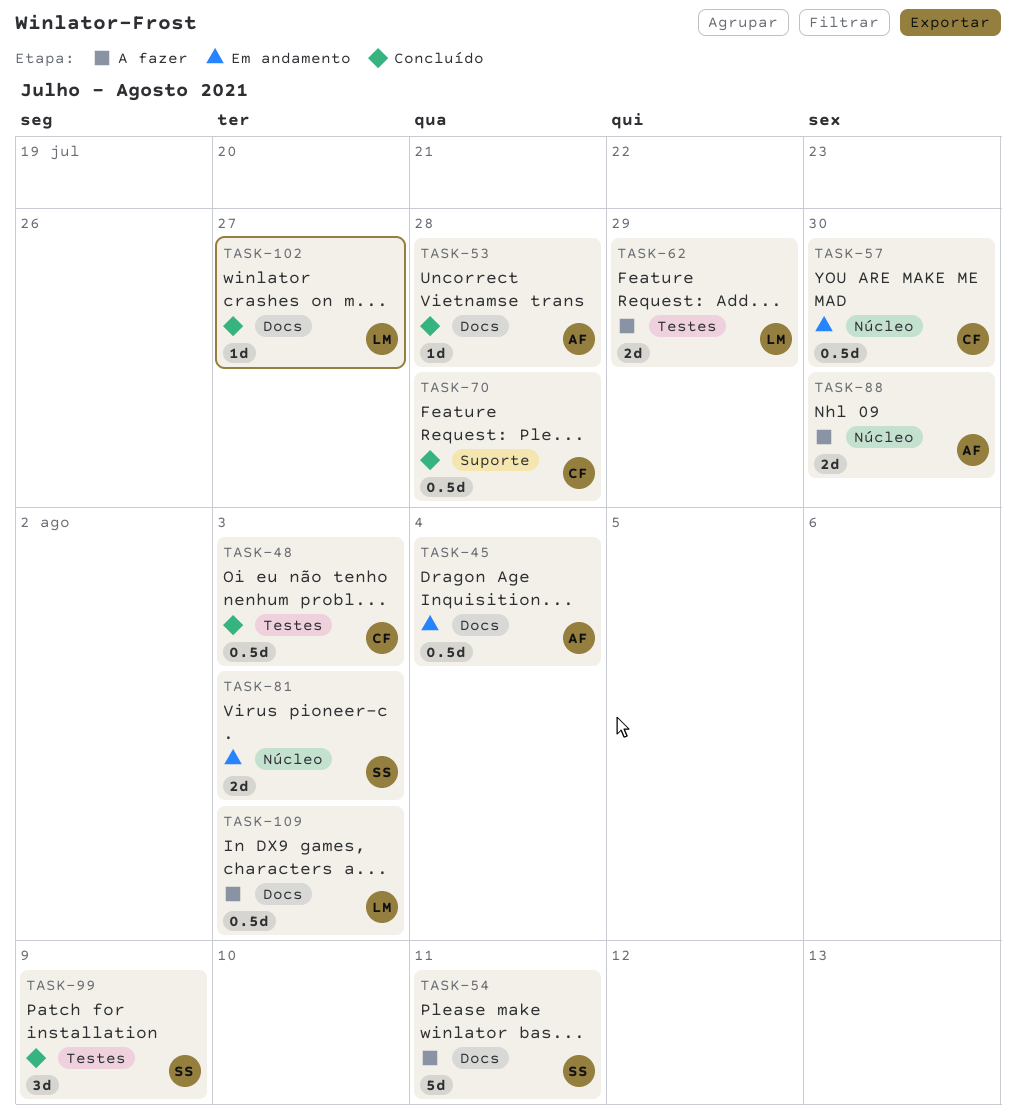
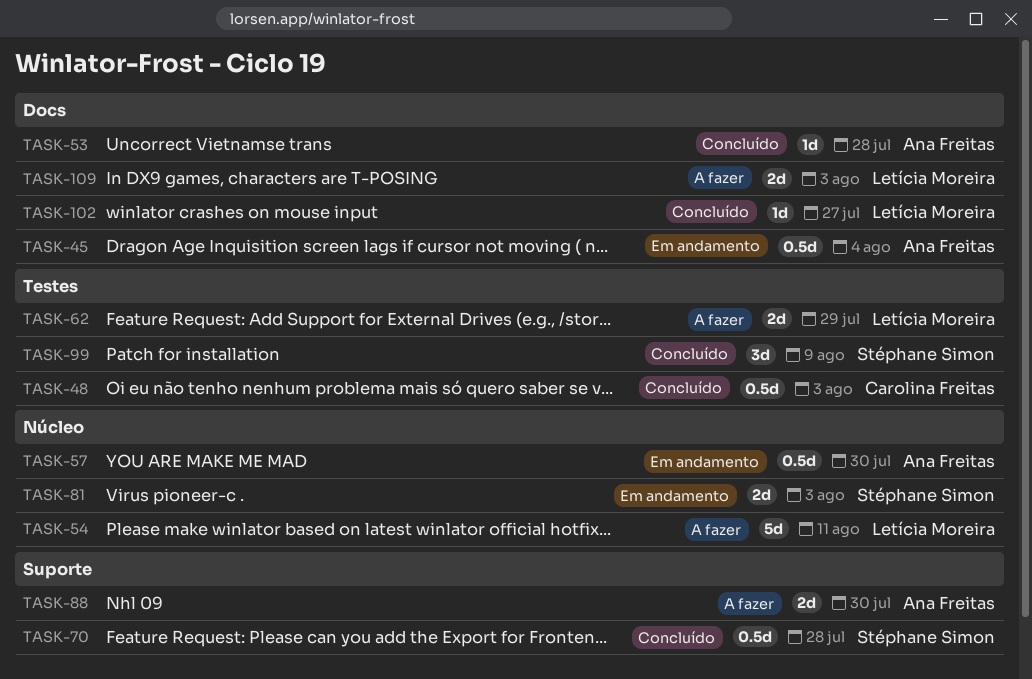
TASK-54, owner: Stéphane Simon -> Letícia Moreira
TASK-54, label: Docs -> Núcleo
TASK-57, owner: Carolina Freitas -> Ana Freitas
TASK-70, owner: Carolina Freitas -> Stéphane Simon
TASK-88, label: Núcleo -> Suporte
TASK-109, estimate: 0.5d -> 2d

